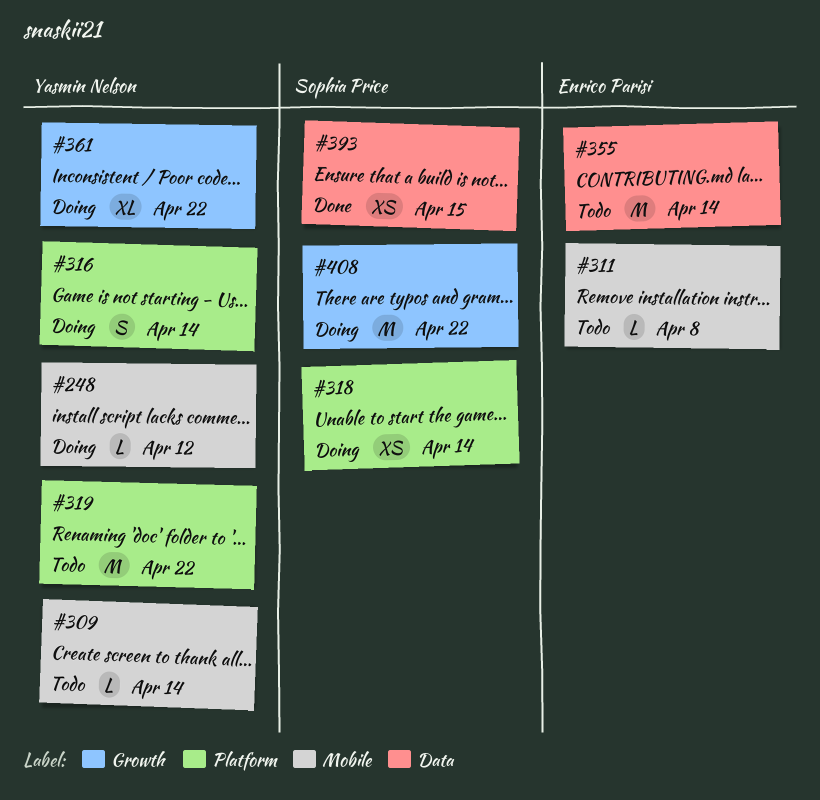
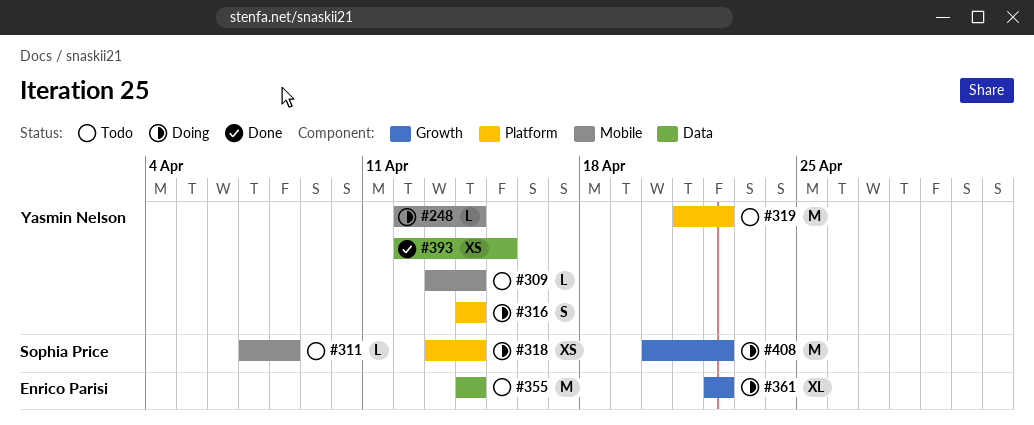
#248, due: Apr 12 -> Apr 14
#311, owner: Enrico Parisi -> Sophia Price
#361, owner: Yasmin Nelson -> Enrico Parisi
#393, owner: Sophia Price -> Yasmin Nelson

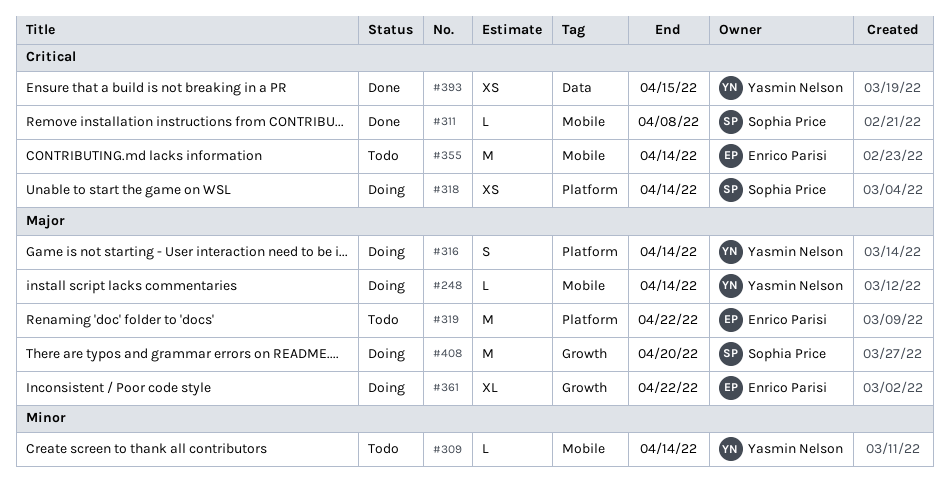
#311, status: Todo -> Done
#319, owner: Yasmin Nelson -> Enrico Parisi
#355, label: Data -> Mobile
#408, due: Apr 22 -> Apr 20

